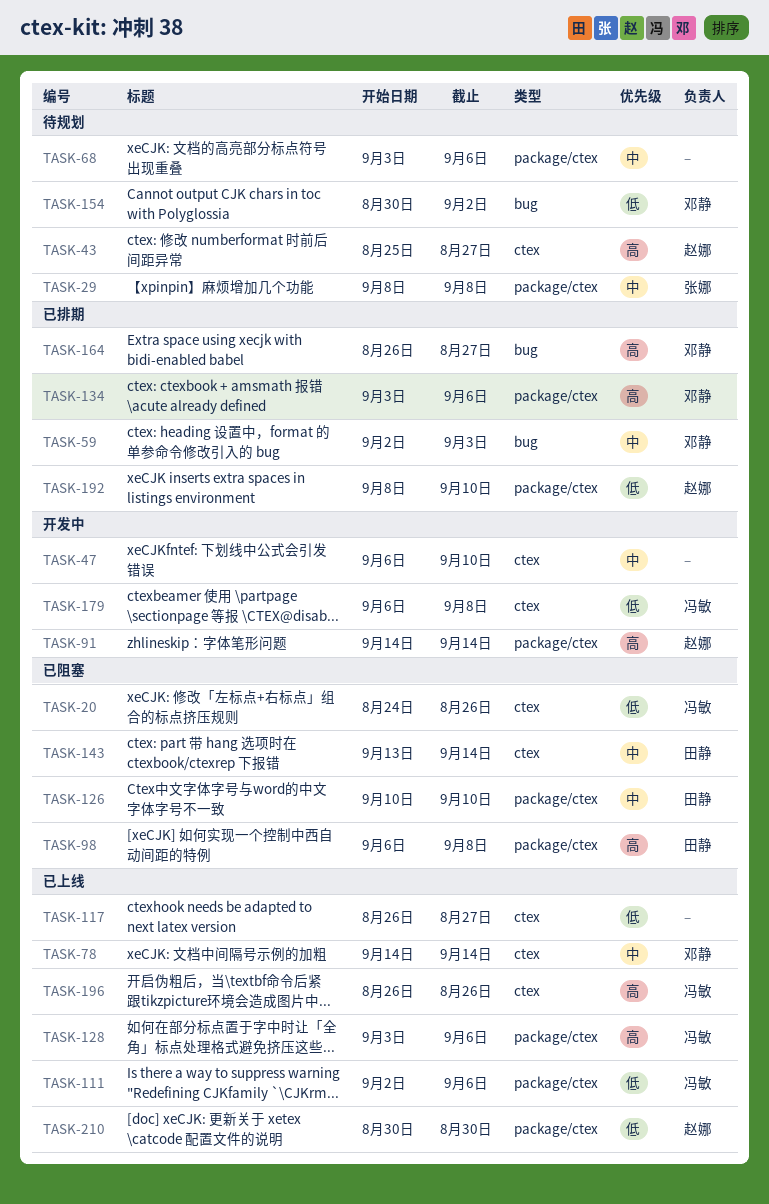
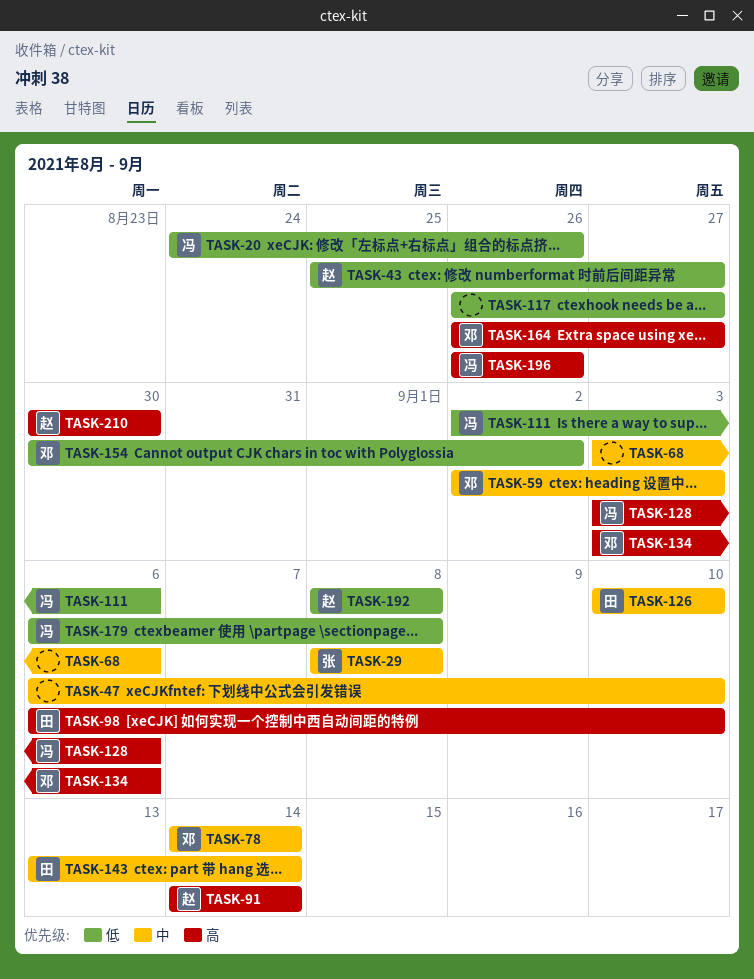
TASK-43, priority: 高 -> 低
TASK-98, due: Sep 8 -> Sep 10
TASK-192, due: Sep 10 -> Sep 8
TASK-210, priority: 低 -> 高

